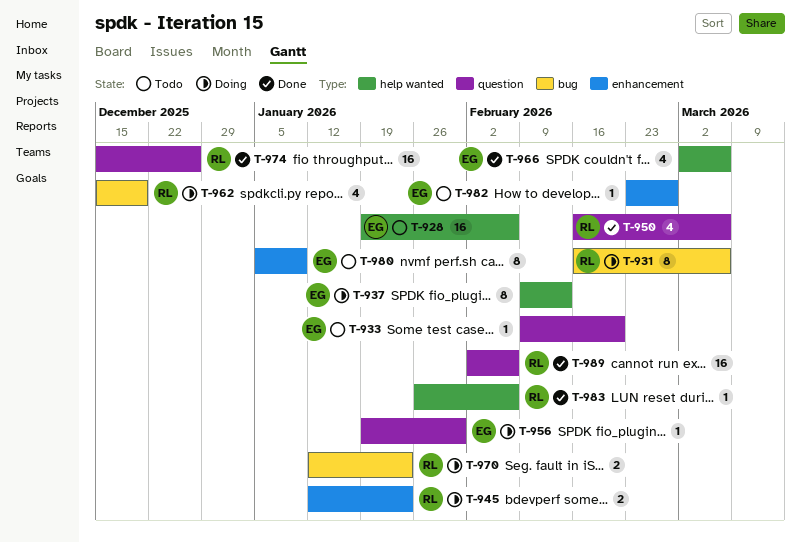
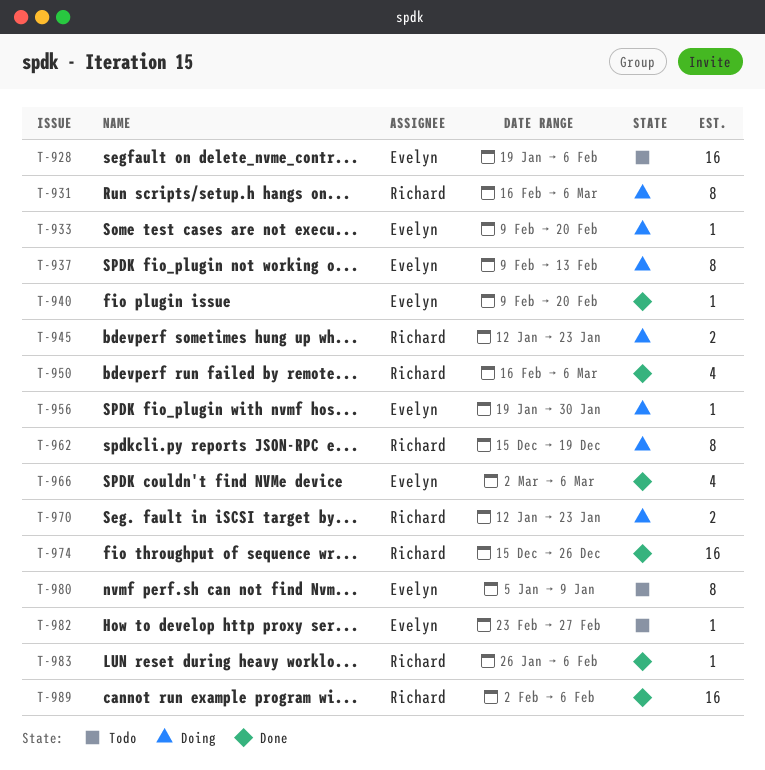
T-933, status: Todo -> Doing
T-940: none -> present
T-962, estimate: 4 -> 8

